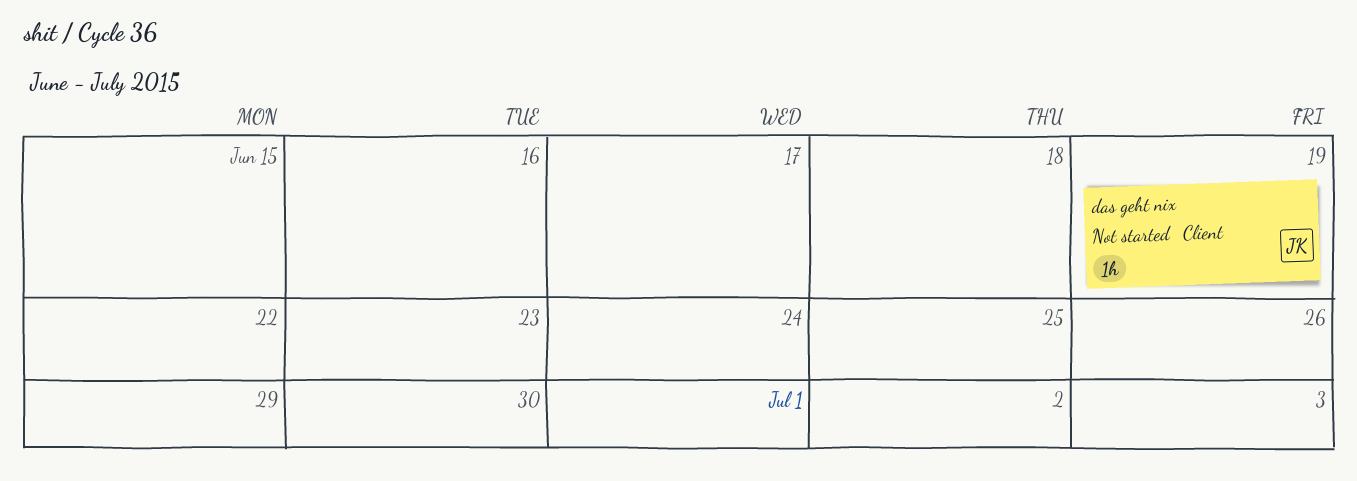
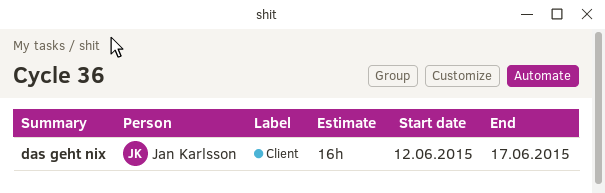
das geht nix, estimate: 1h -> 16h
das geht nix, due: Jun 19 -> Jun 17

